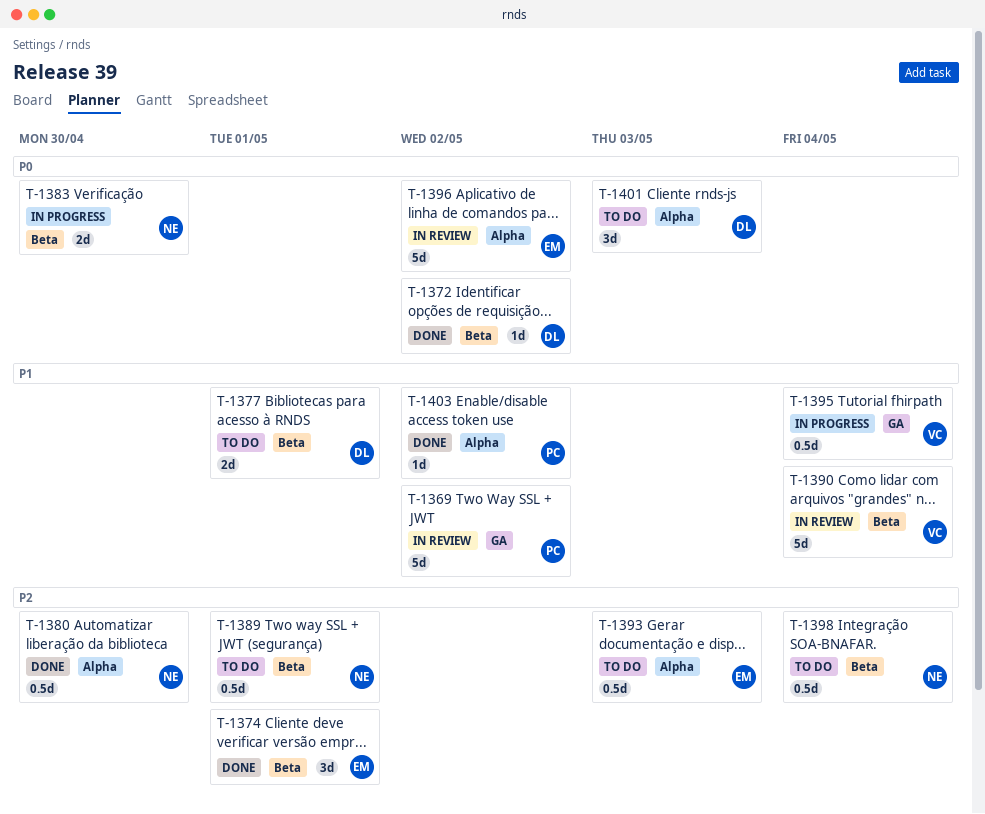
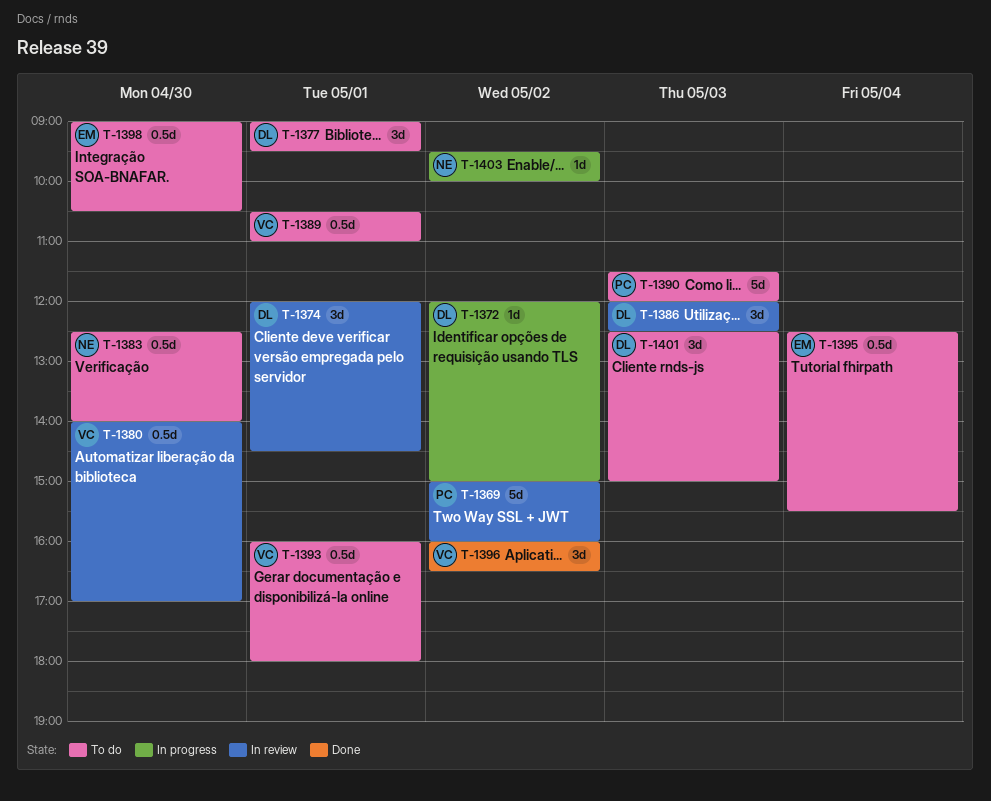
T-1372, status: Done -> In progress
T-1374, status: Done -> In review
T-1374, owner: EM -> DL
T-1377, estimate: 2d -> 3d
T-1380, status: Done -> In review
T-1380, owner: NE -> VC
T-1383, status: In progress -> To do
T-1383, estimate: 2d -> 0.5d
T-1386: none -> present
T-1389, owner: NE -> VC
T-1390, status: In review -> To do
T-1390, owner: VC -> PC
T-1390, day: May 4 -> May 3
T-1393, owner: EM -> VC
T-1393, day: May 3 -> May 1
T-1395, status: In progress -> To do
T-1395, owner: VC -> EM
T-1396, status: In review -> Done
T-1396, owner: EM -> VC
T-1396, estimate: 5d -> 3d
T-1398, owner: NE -> EM
T-1398, day: May 4 -> Apr 30
T-1403, status: Done -> In progress
T-1403, owner: PC -> NE

